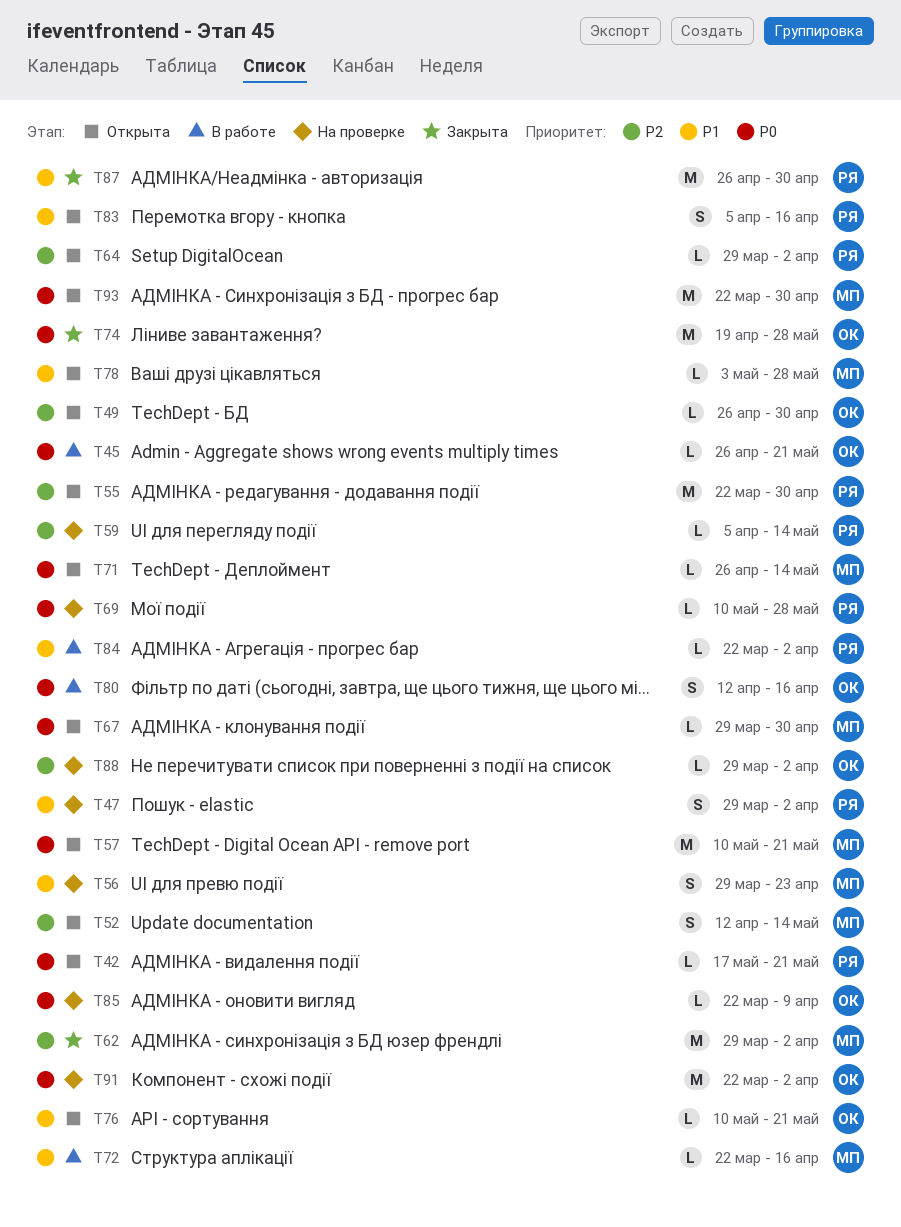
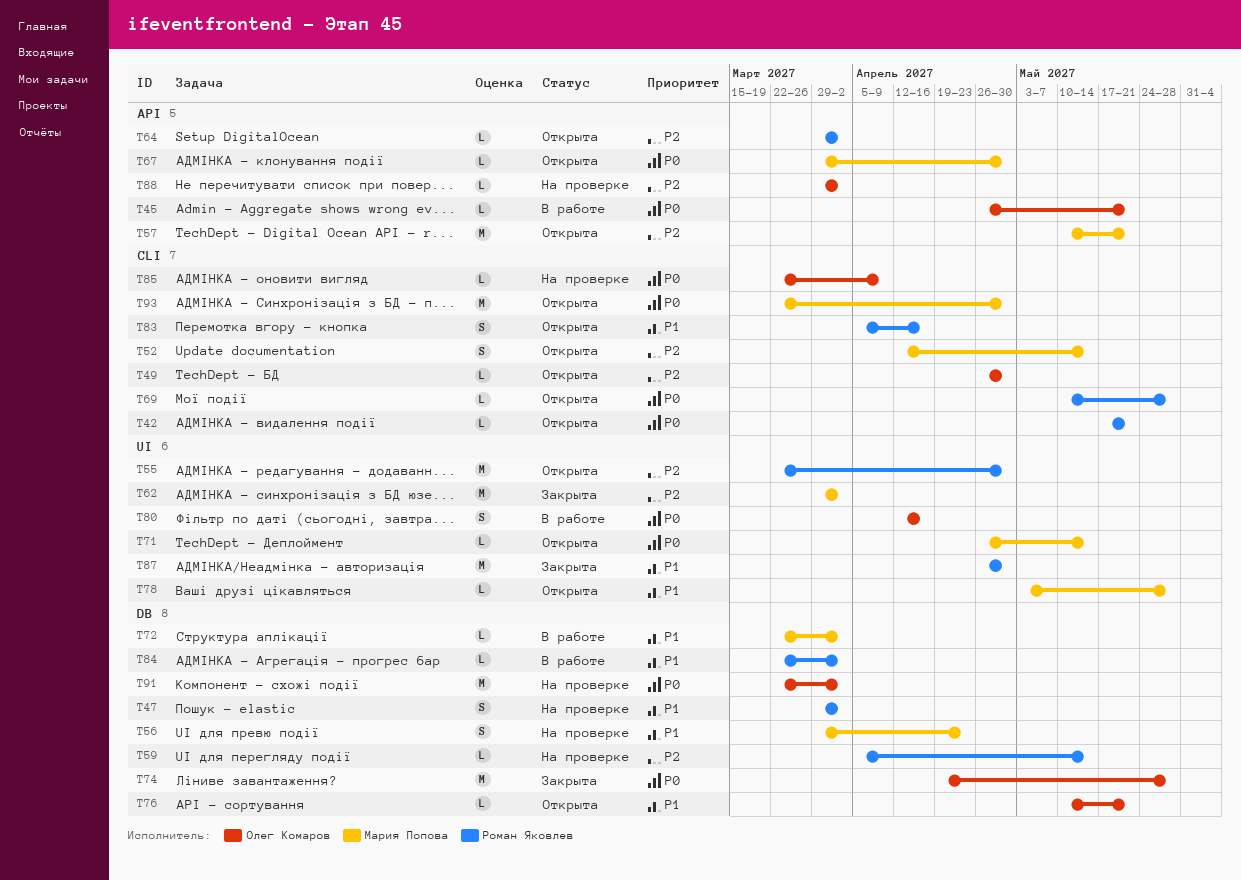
T57, priority: P0 -> P2
T69, status: На проверке -> Открыта
T72, due: Apr 16 -> Apr 2

